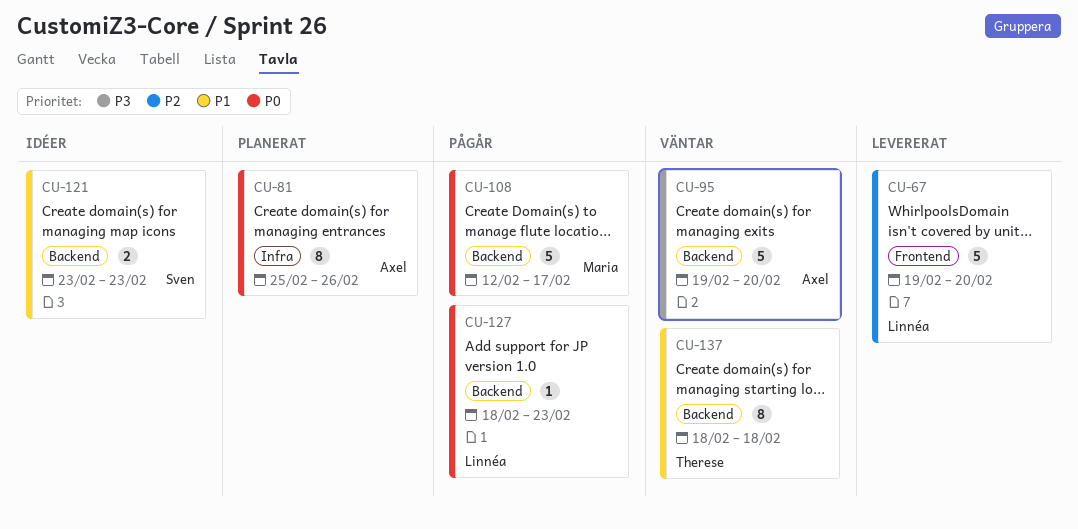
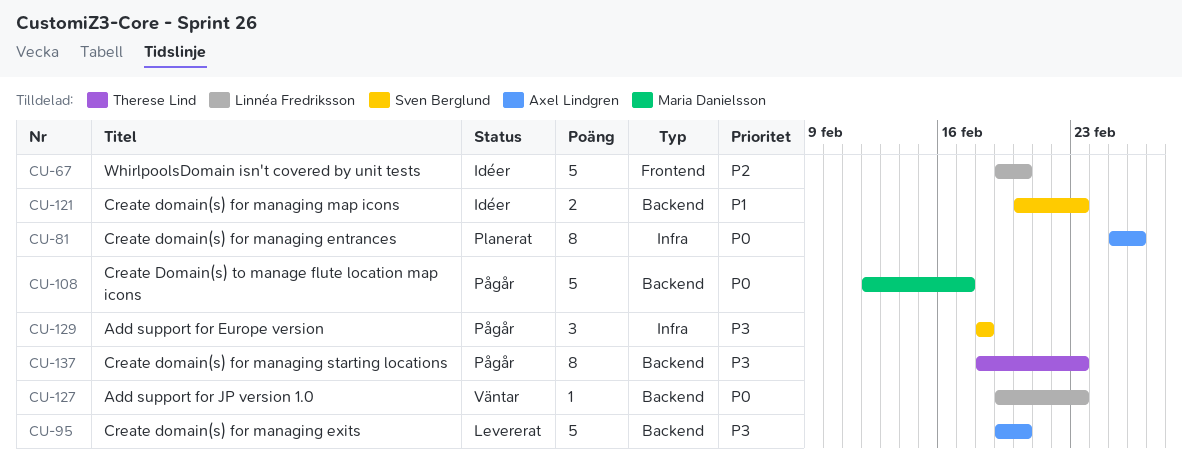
CU-67, status: Levererat -> Idéer
CU-95, status: Väntar -> Levererat
CU-121, start: Feb 23 -> Feb 20
CU-127, status: Pågår -> Väntar
CU-127, start: Feb 18 -> Feb 19
CU-129: none -> present
CU-137, status: Väntar -> Pågår
CU-137, priority: P1 -> P3
CU-137, due: Feb 18 -> Feb 23

